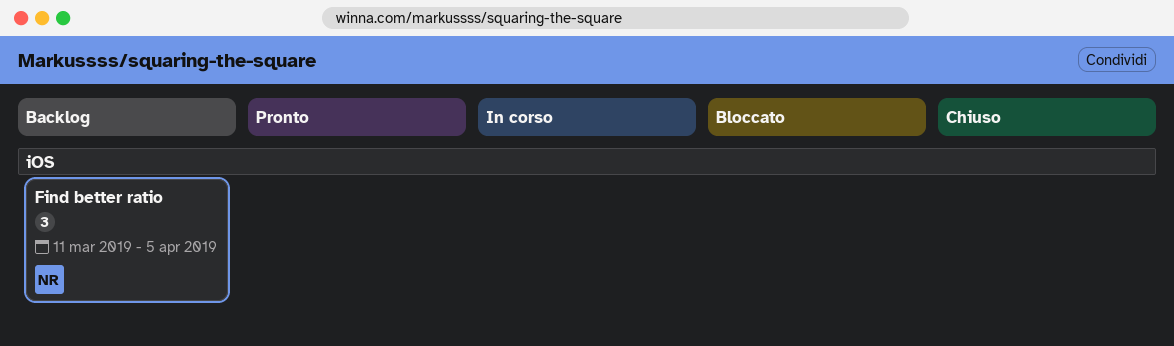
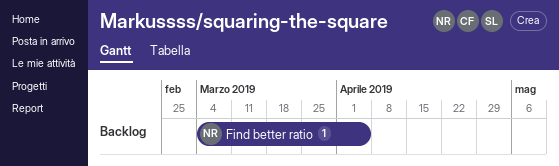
Find better ratio, estimate: 3 -> 1
Find better ratio, start: Mar 11 -> Mar 4

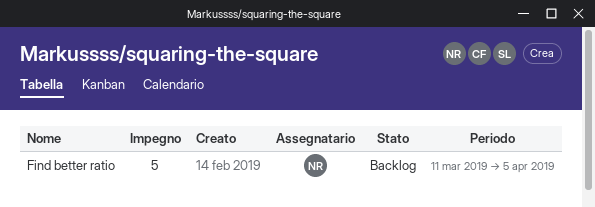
Find better ratio, estimate: 1 -> 5
Find better ratio, start: Mar 4 -> Mar 11

